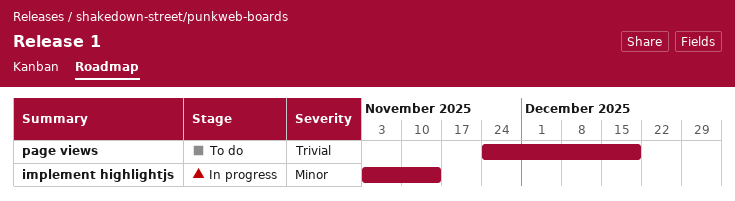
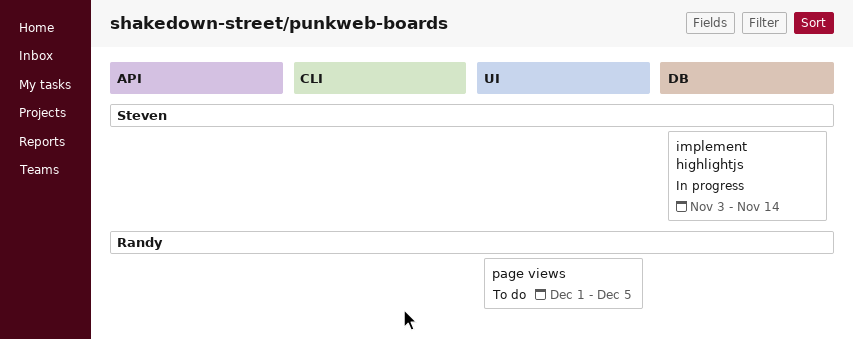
page views, start: Nov 24 -> Dec 1
page views, due: Dec 19 -> Dec 5

